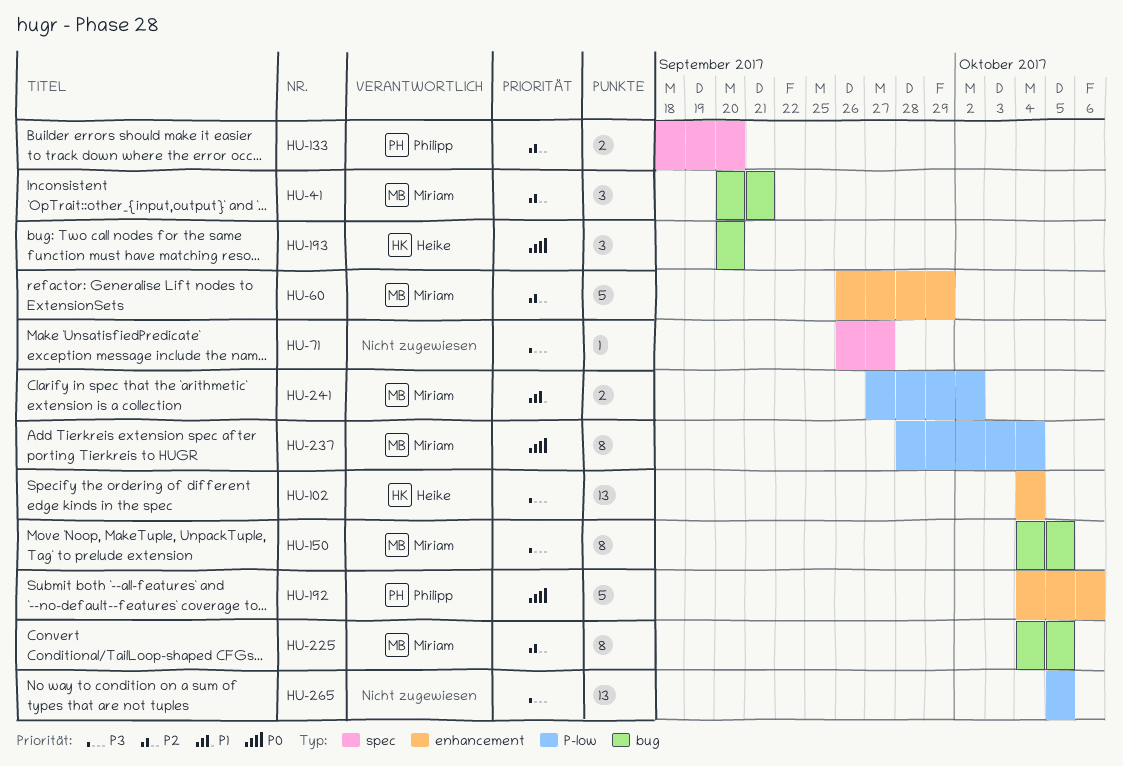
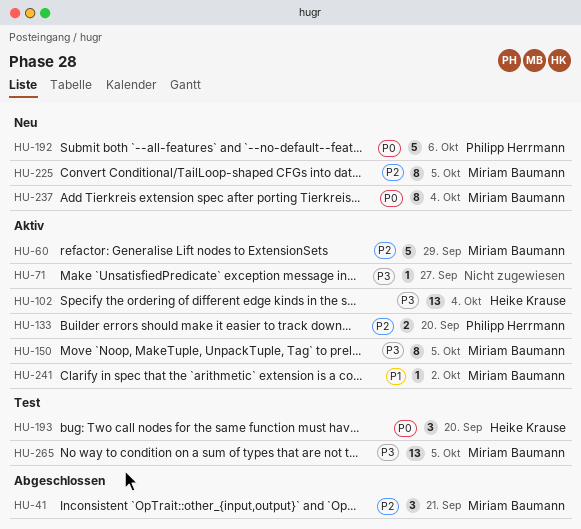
HU-241, estimate: 2 -> 1
HU-265, owner: none -> Miriam Baumann

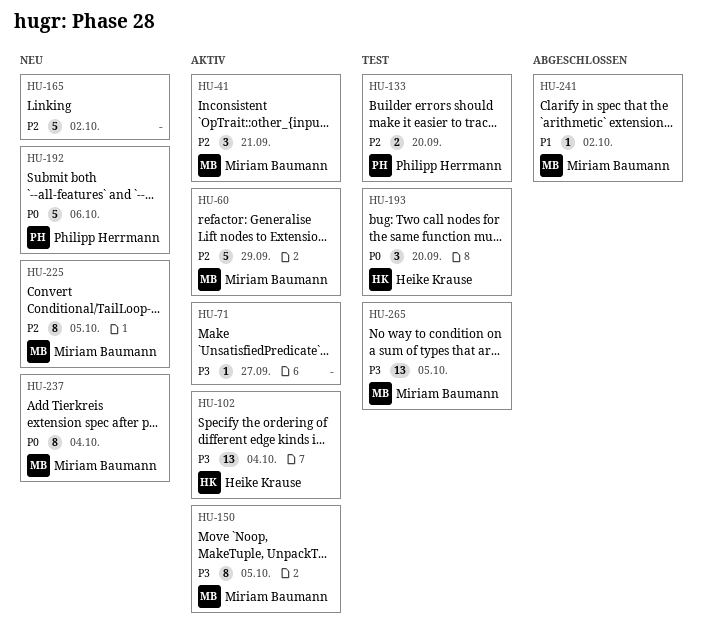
HU-41, status: Abgeschlossen -> Aktiv
HU-133, status: Aktiv -> Test
HU-165: none -> present
HU-241, status: Aktiv -> Abgeschlossen

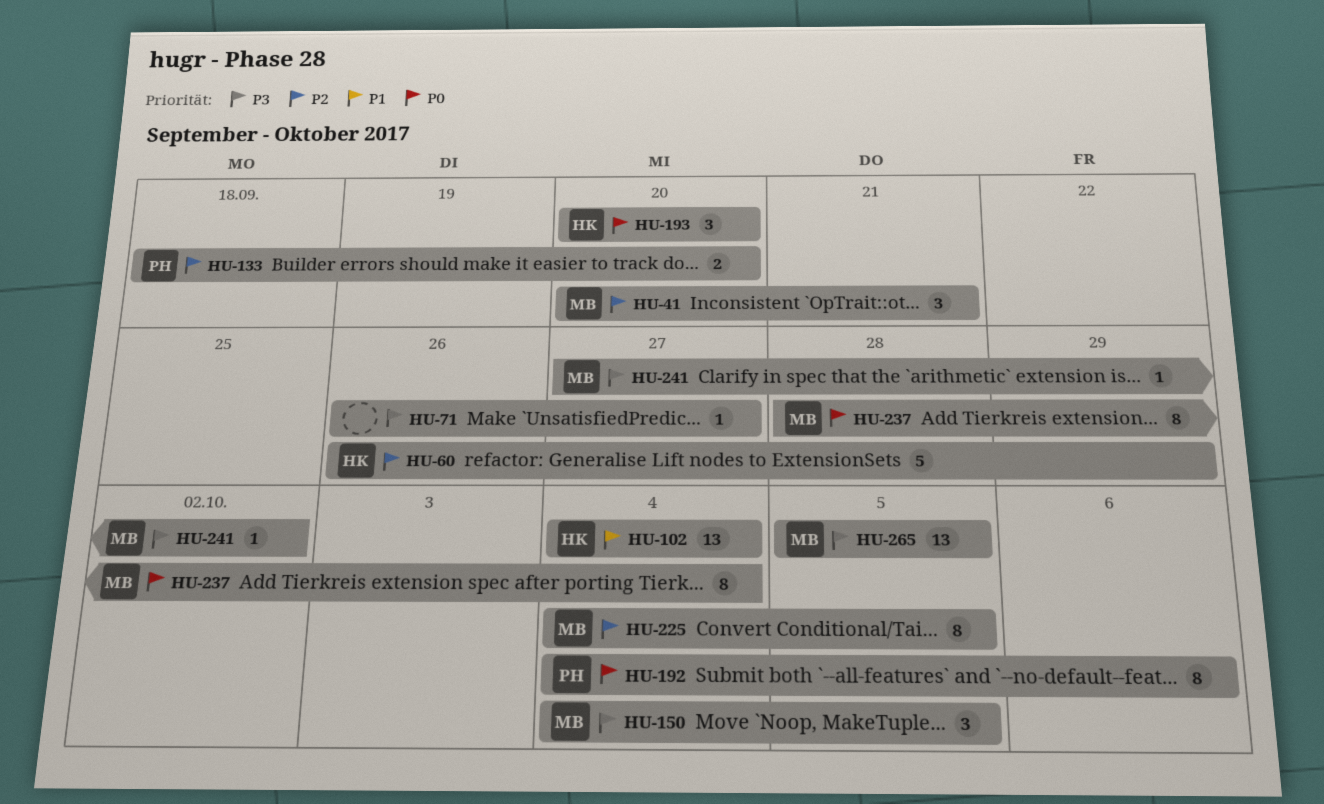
HU-60, owner: Miriam Baumann -> Heike Krause
HU-102, priority: P3 -> P1
HU-150, estimate: 8 -> 3
HU-165: present -> none
HU-192, estimate: 5 -> 8
HU-241, priority: P1 -> P3

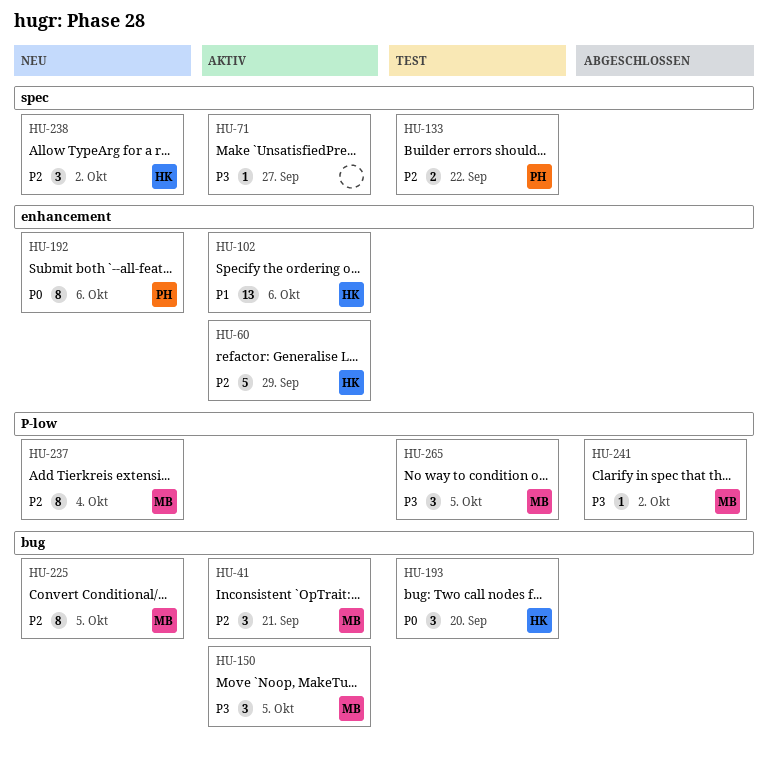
HU-102, due: Oct 4 -> Oct 6
HU-133, due: Sep 20 -> Sep 22
HU-237, priority: P0 -> P2
HU-238: none -> present
HU-265, estimate: 13 -> 3

